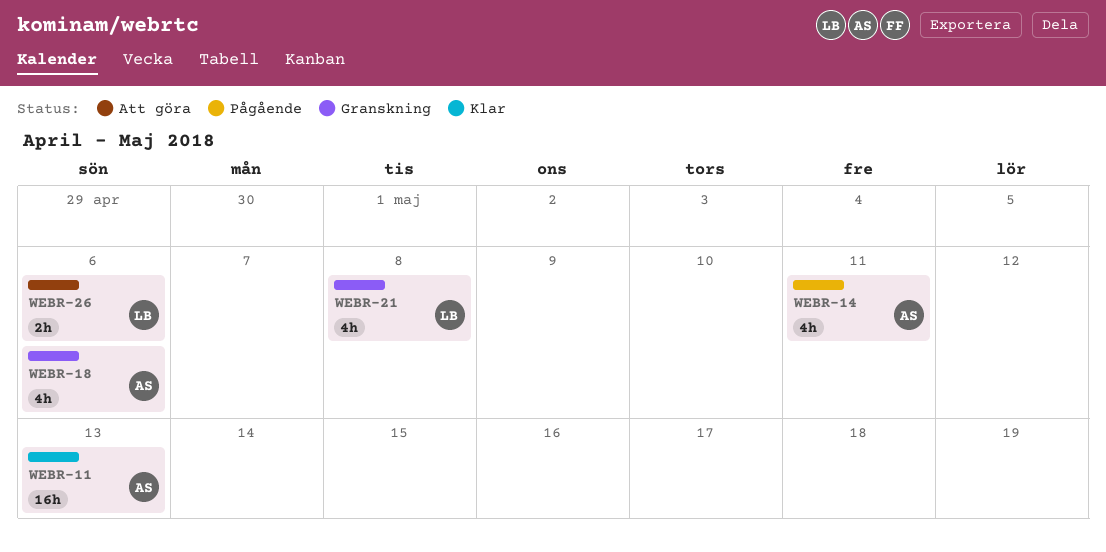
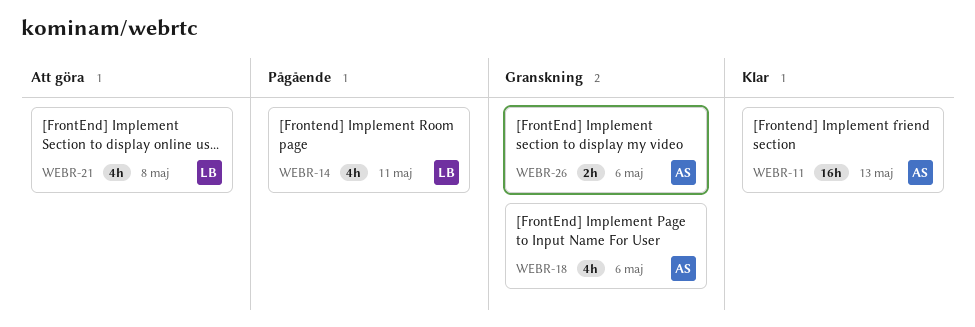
WEBR-14, owner: AS -> LB
WEBR-21, status: Granskning -> Att göra
WEBR-26, status: Att göra -> Granskning
WEBR-26, owner: LB -> AS

